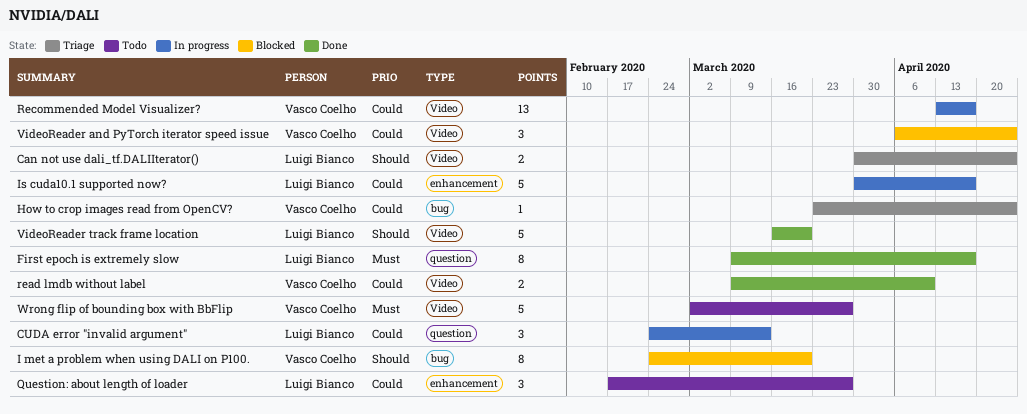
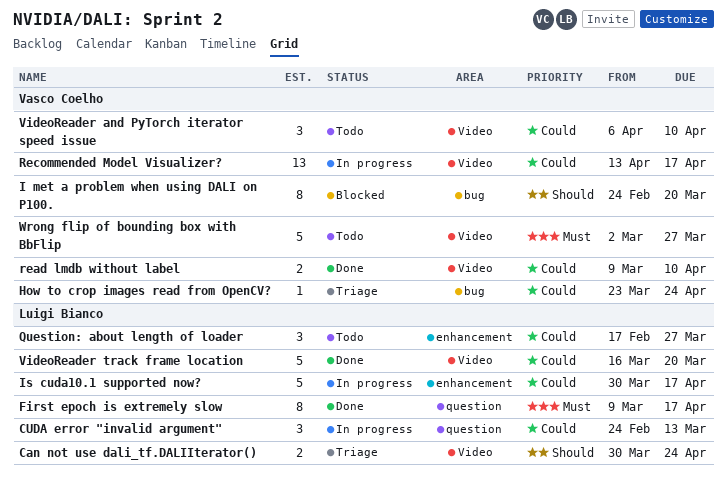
VideoReader and PyTorch iterator speed issue, status: Blocked -> Todo
VideoReader and PyTorch iterator speed issue, due: Apr 24 -> Apr 10
VideoReader track frame location, priority: Should -> Could

